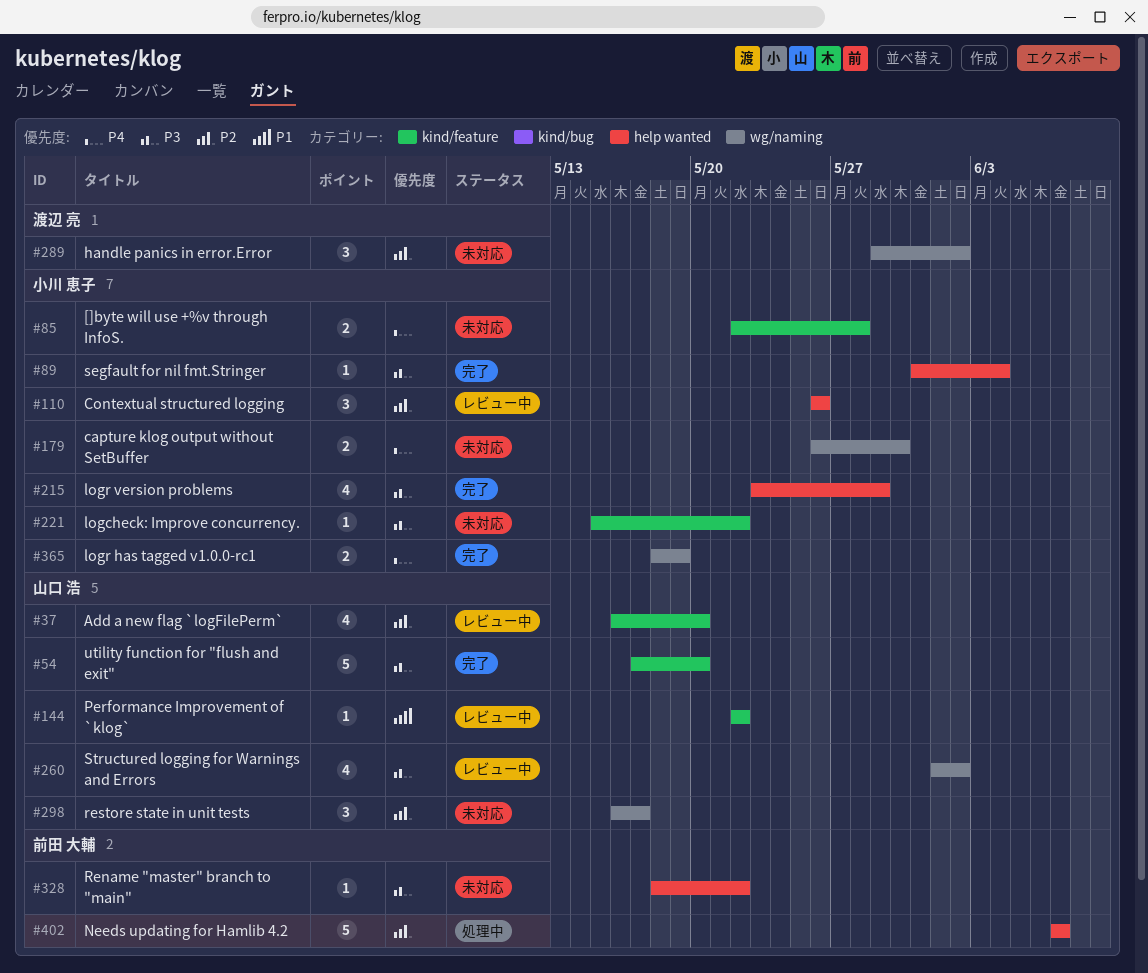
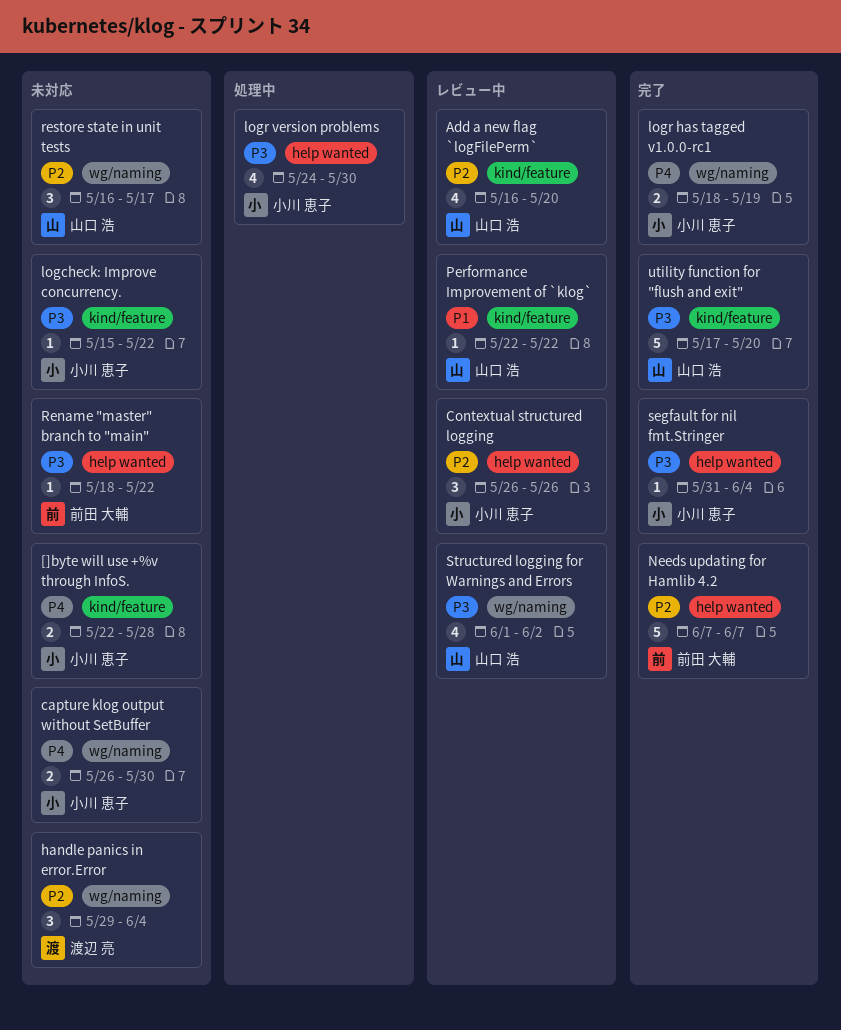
handle panics in error.Error, due: Jun 2 -> Jun 4
logr version problems, status: 完了 -> 処理中
logr version problems, start: May 23 -> May 24
logr version problems, due: May 29 -> May 30
Needs updating for Hamlib 4.2, status: 処理中 -> 完了

